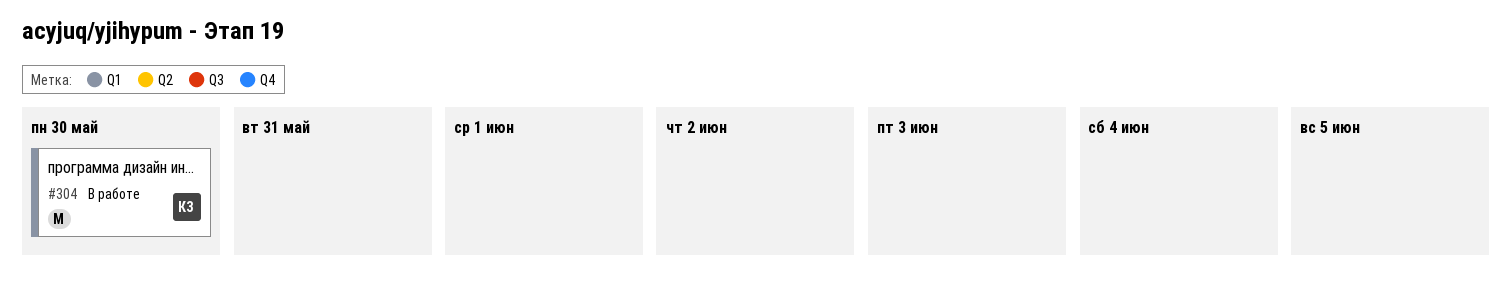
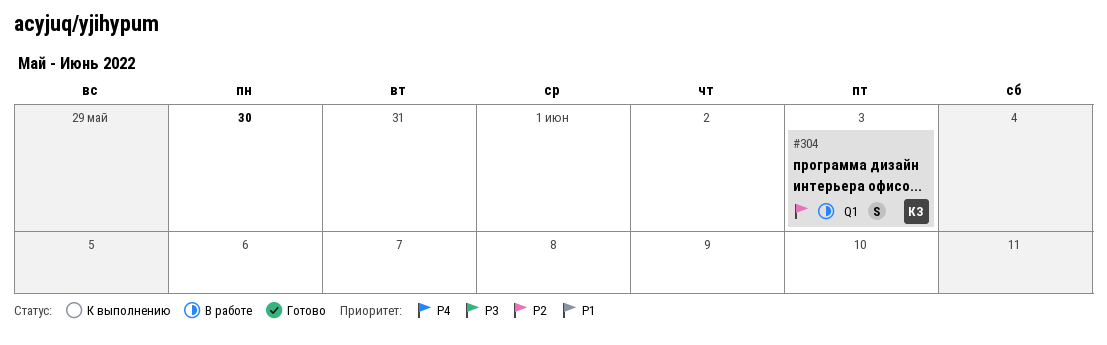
#304, estimate: M -> S
#304, due: May 30 -> Jun 3

